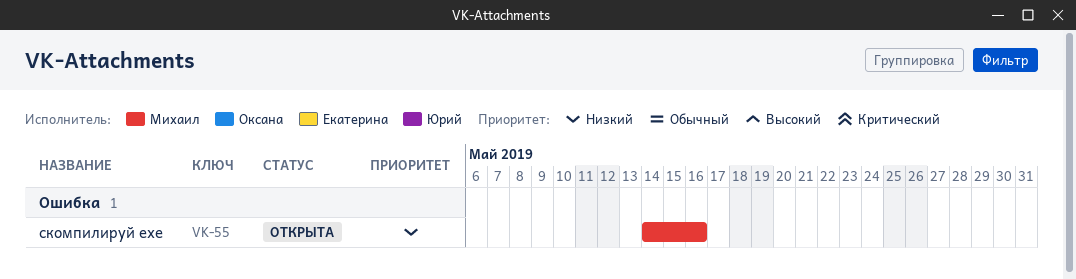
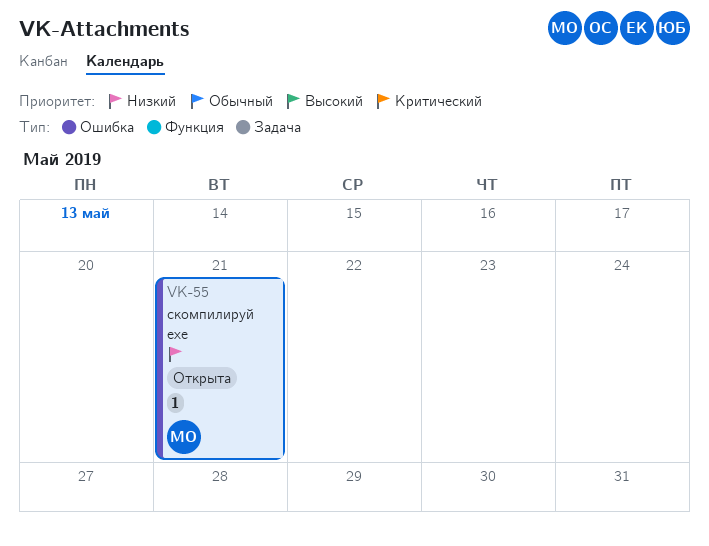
VK-55, due: May 16 -> May 21

